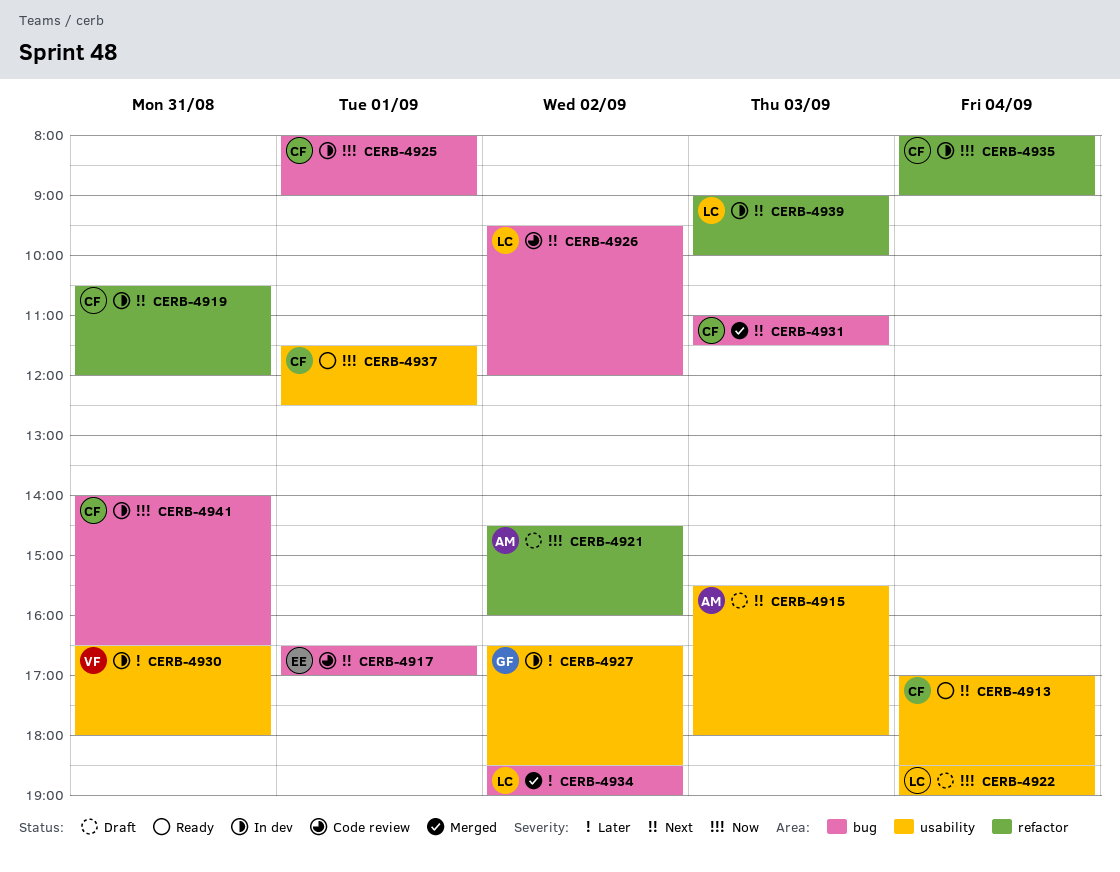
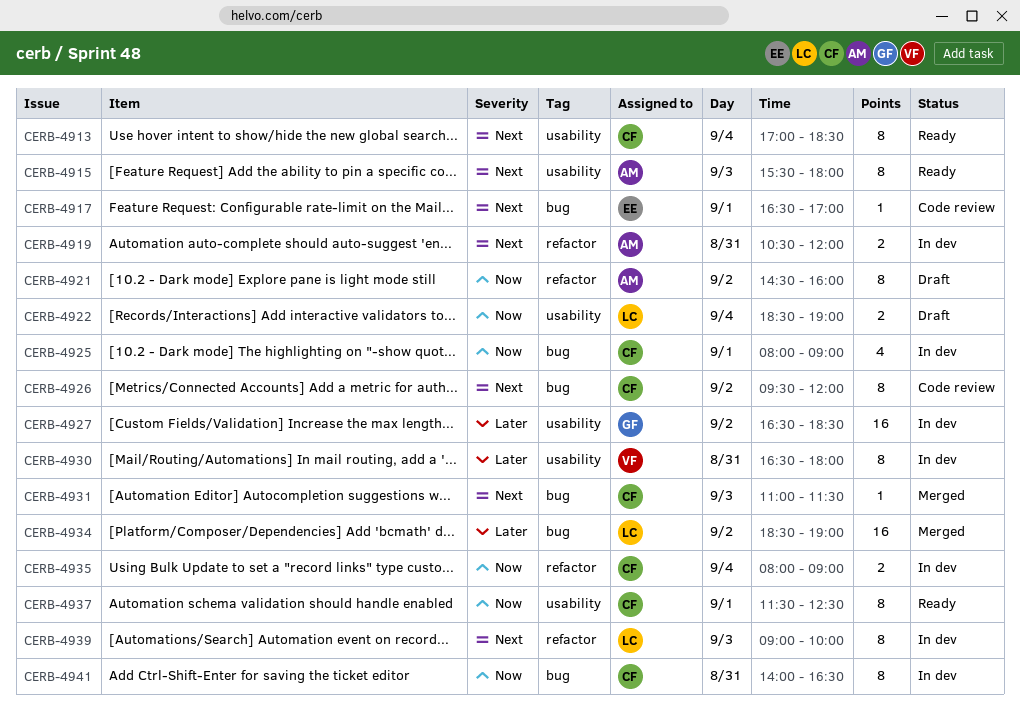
CERB-4915, status: Draft -> Ready
CERB-4919, owner: CF -> AM
CERB-4926, owner: LC -> CF

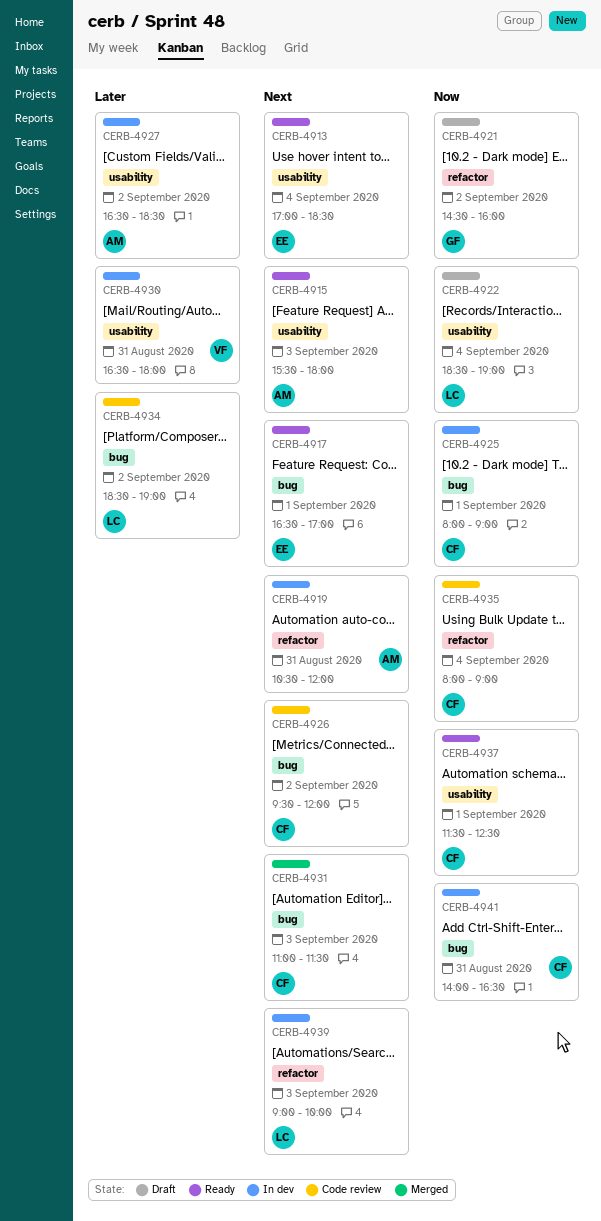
CERB-4913, owner: CF -> EE
CERB-4917, status: Code review -> Ready
CERB-4921, owner: AM -> GF
CERB-4927, owner: GF -> AM
CERB-4934, status: Merged -> Code review
CERB-4935, status: In dev -> Code review

